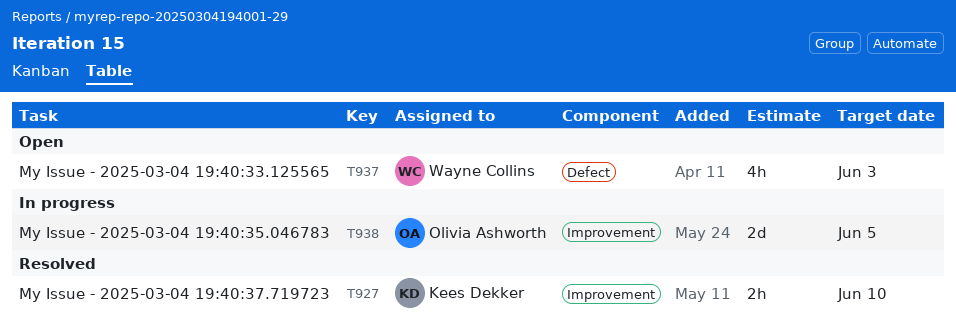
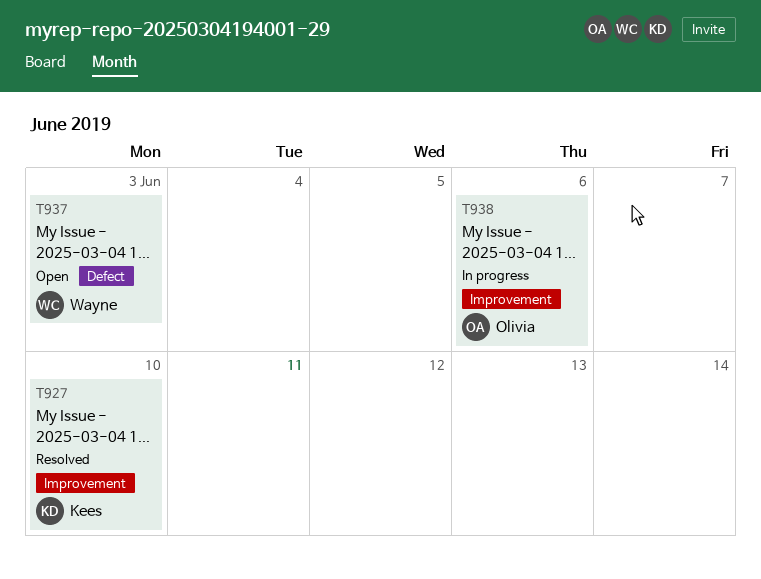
T938, due: Jun 5 -> Jun 6

